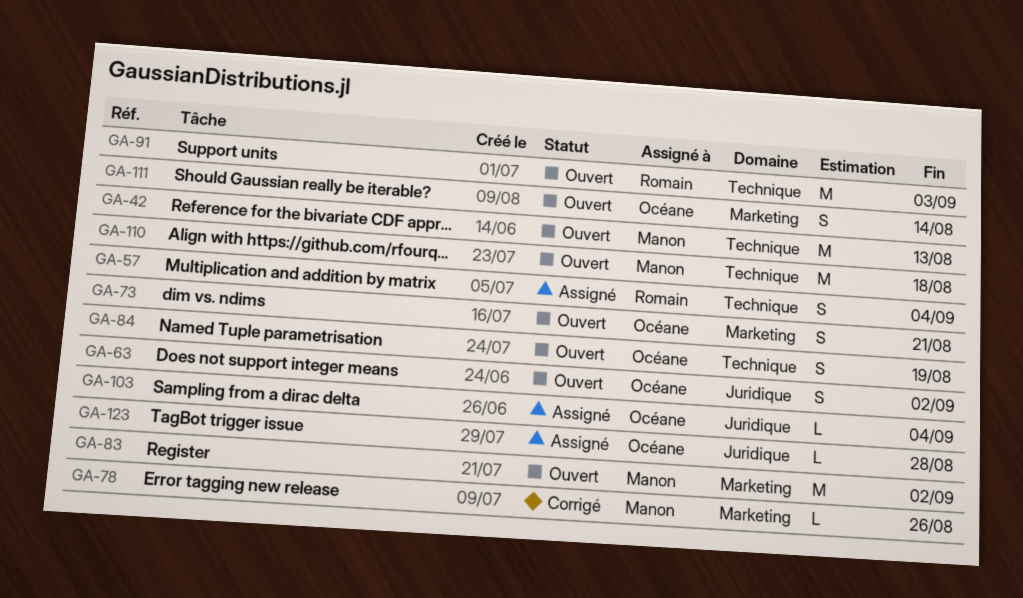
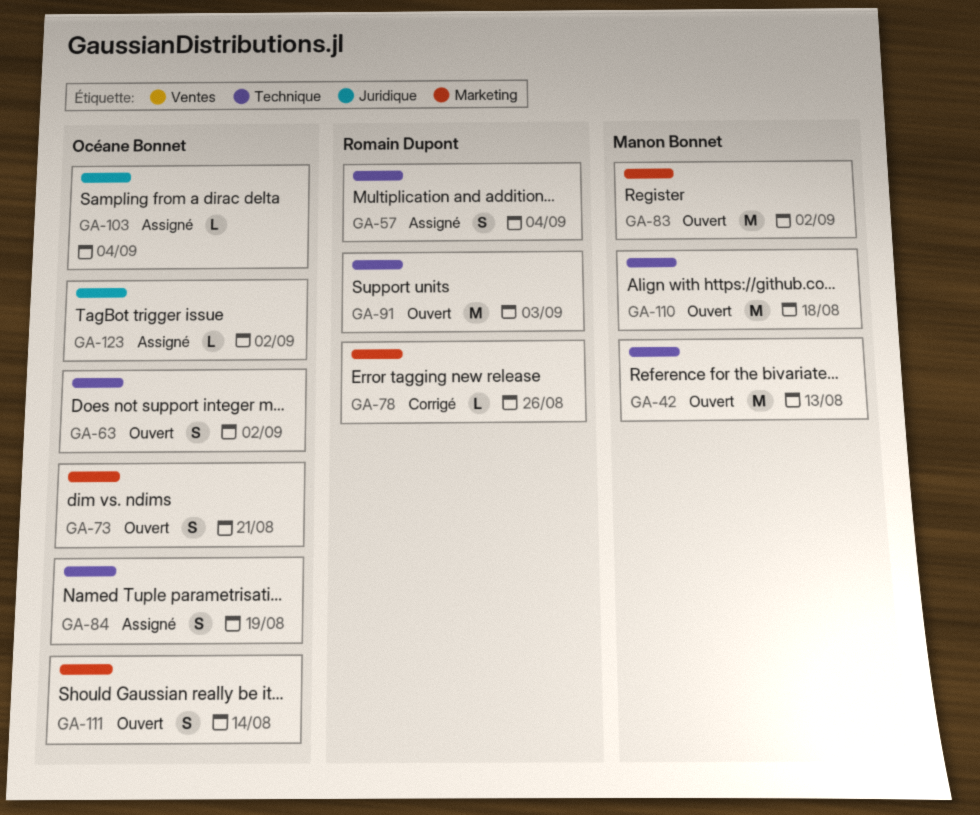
GA-63, label: Juridique -> Technique
GA-78, owner: Manon Bonnet -> Romain Dupont
GA-84, status: Ouvert -> Assigné
GA-123, due: Aug 28 -> Sep 2

